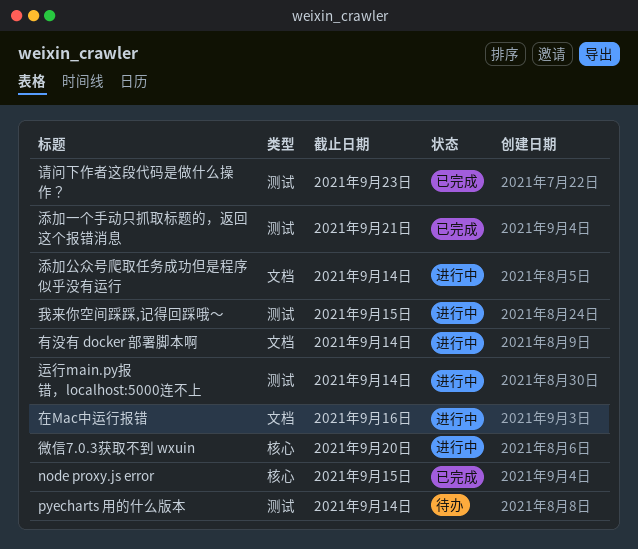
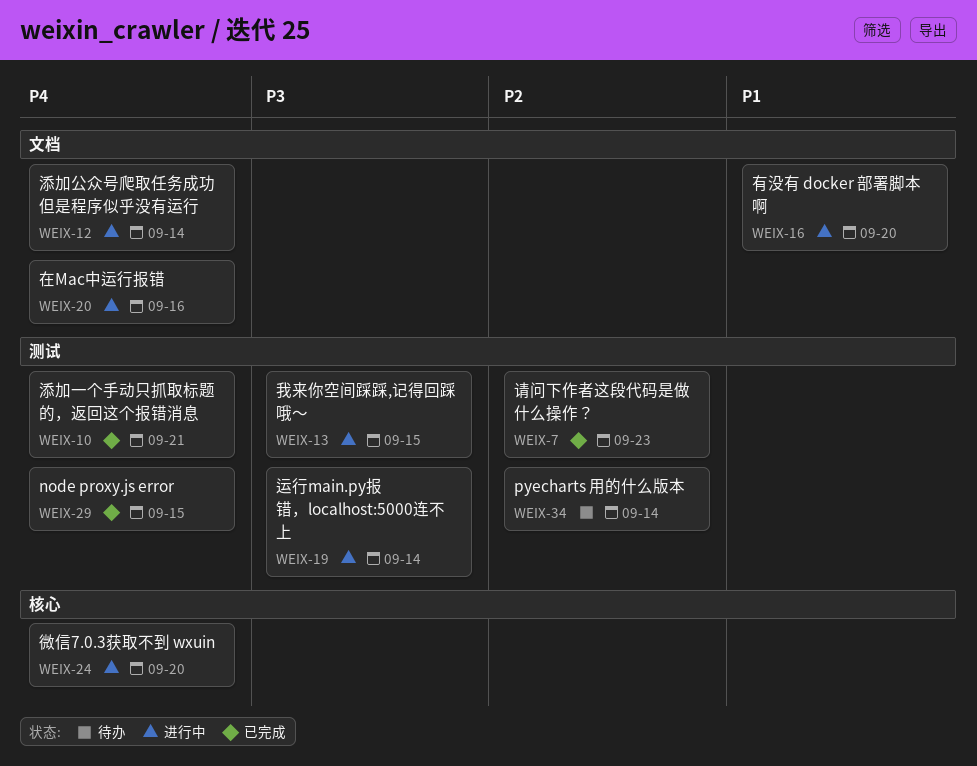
node proxy.js error, label: 核心 -> 测试
有没有 docker 部署脚本啊, due: Sep 14 -> Sep 20

